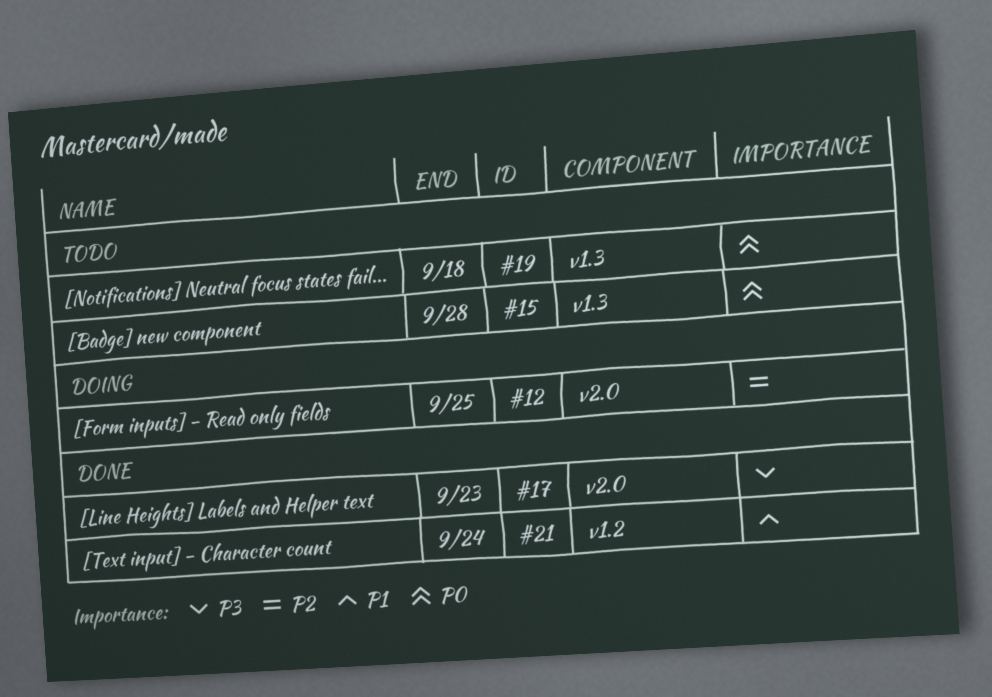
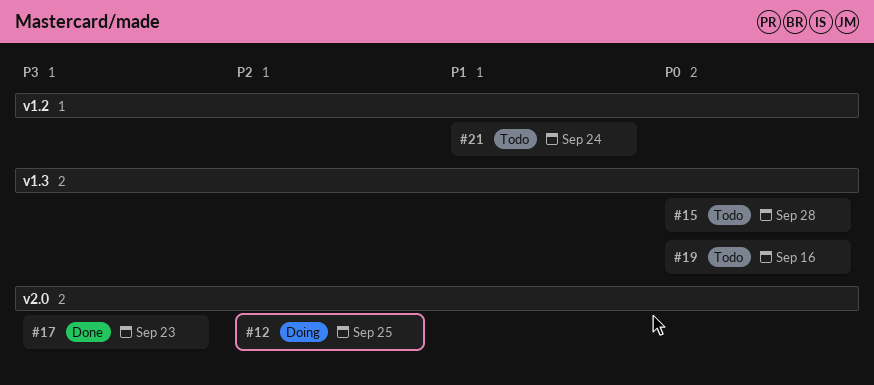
#19, due: Sep 18 -> Sep 16
#21, status: Done -> Todo

